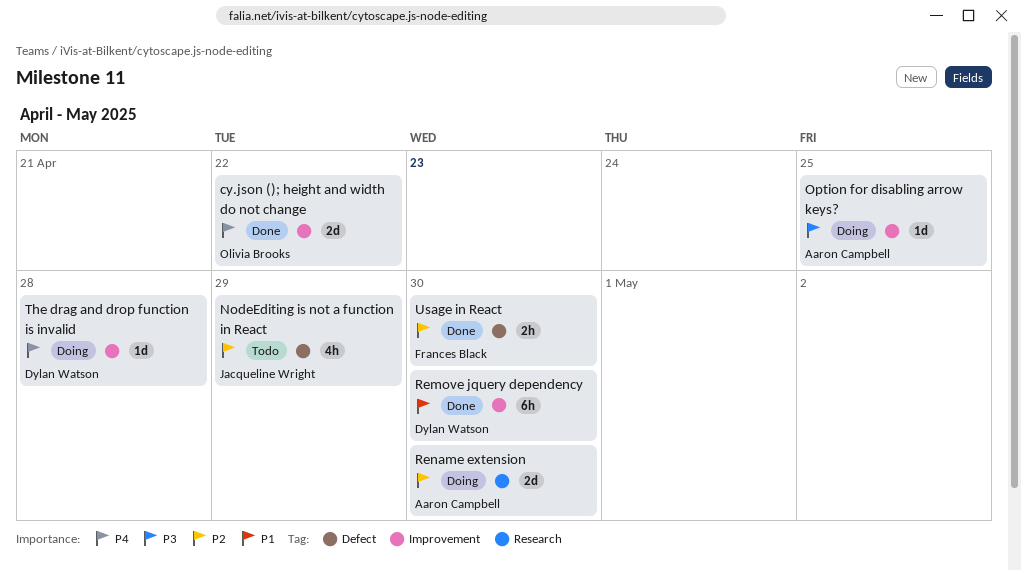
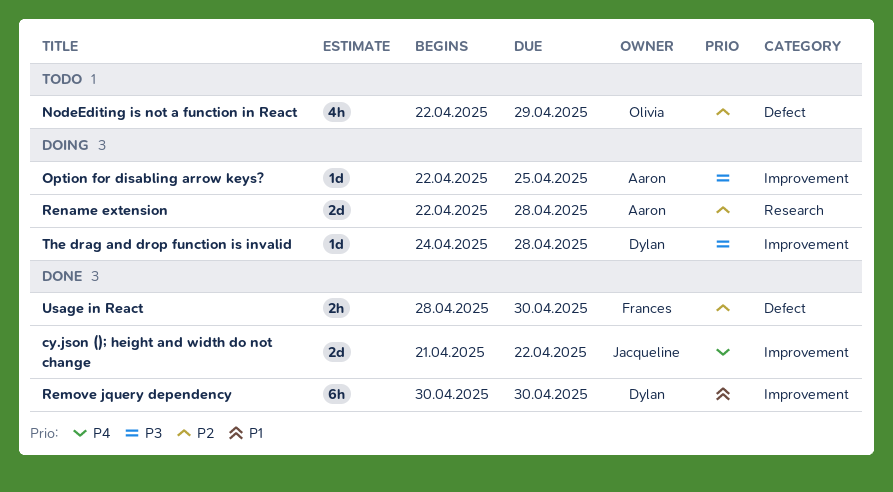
cy.json (); height and width do not change, owner: Olivia Brooks -> Jacqueline Wright
NodeEditing is not a function in React, owner: Jacqueline Wright -> Olivia Brooks
Rename extension, due: Apr 30 -> Apr 28
The drag and drop function is invalid, priority: P4 -> P3

